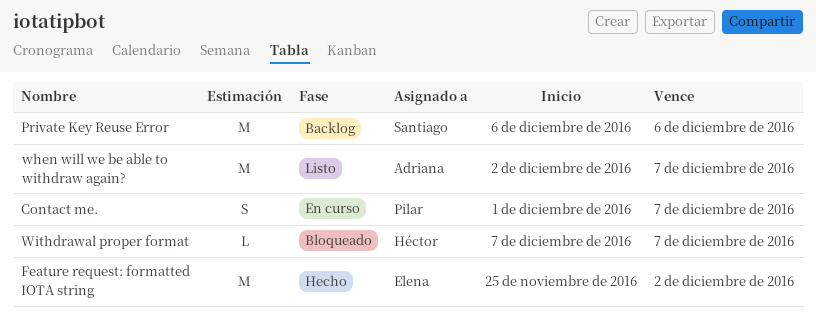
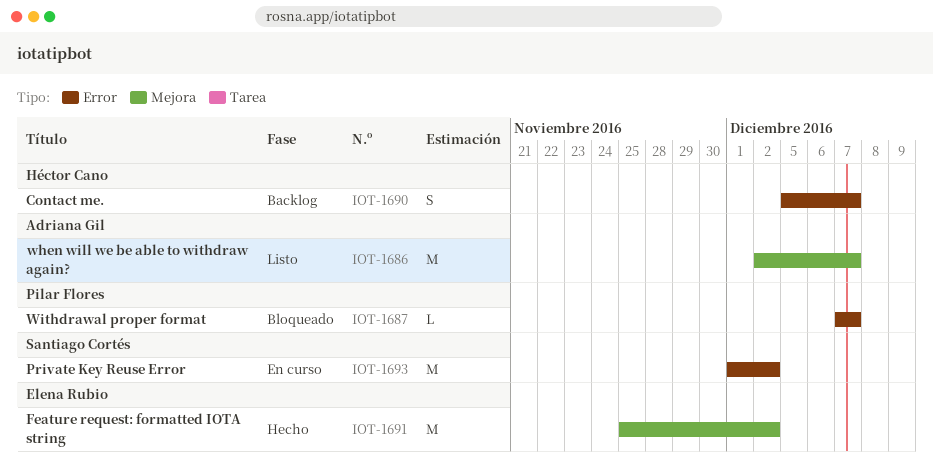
Contact me., status: En curso -> Backlog
Contact me., owner: Pilar Flores -> Héctor Cano
Contact me., start: Dec 1 -> Dec 5
Private Key Reuse Error, status: Backlog -> En curso
Private Key Reuse Error, start: Dec 6 -> Dec 1
Private Key Reuse Error, due: Dec 6 -> Dec 2
Withdrawal proper format, owner: Héctor Cano -> Pilar Flores

